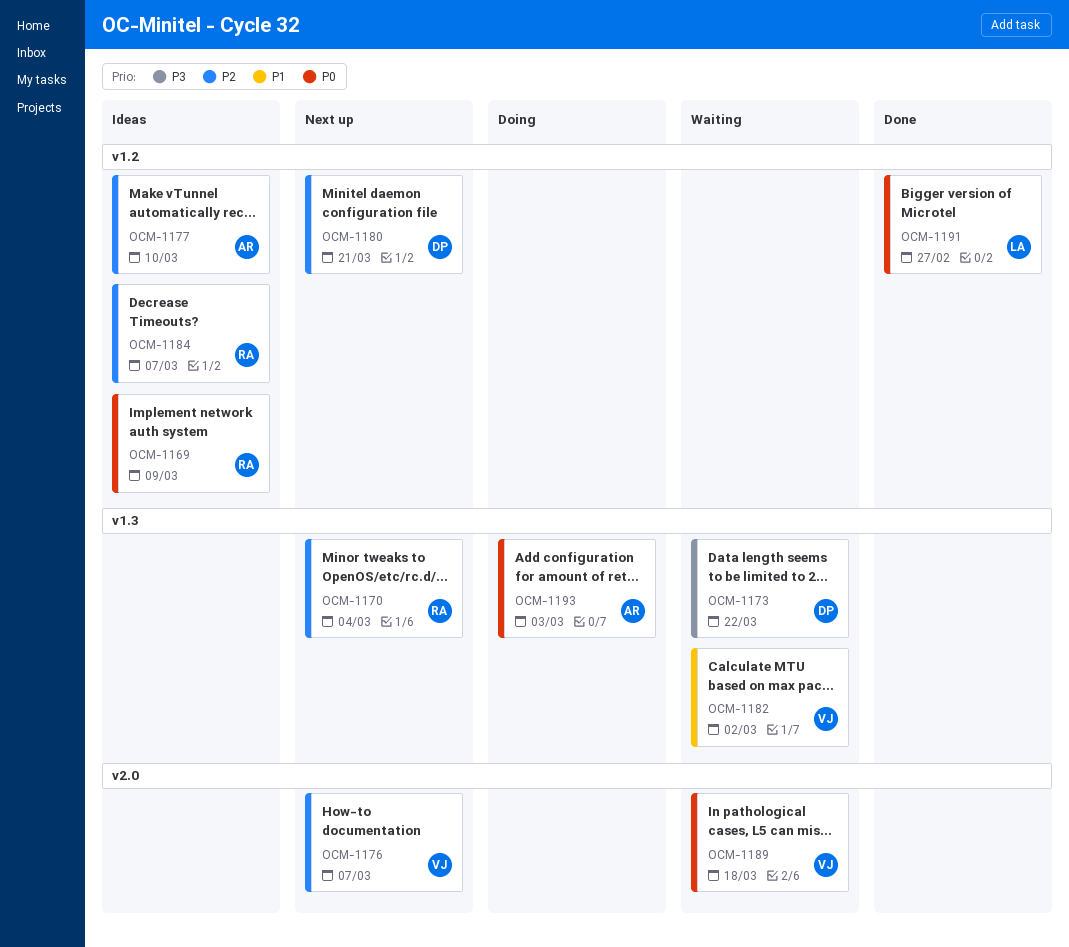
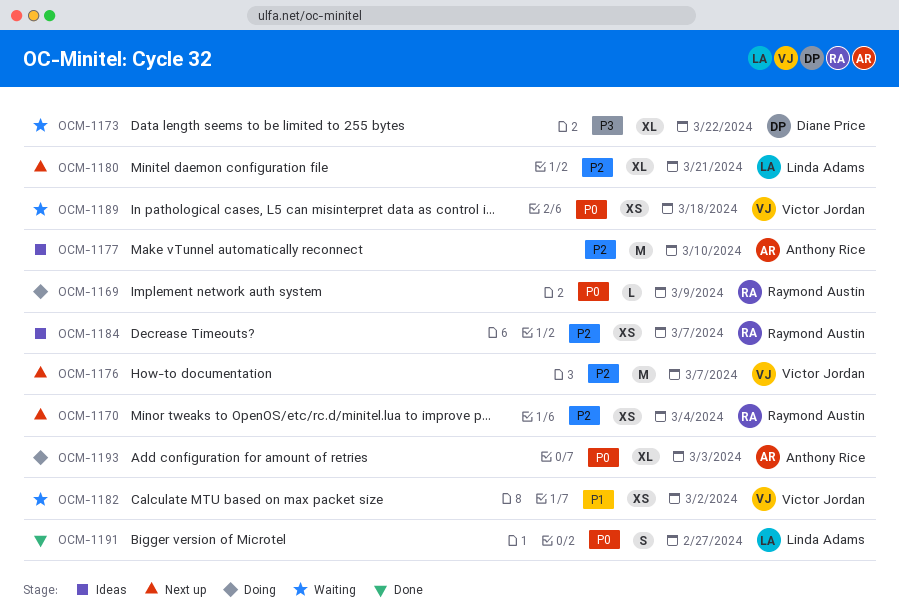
OCM-1169, status: Ideas -> Doing
OCM-1180, owner: Diane Price -> Linda Adams

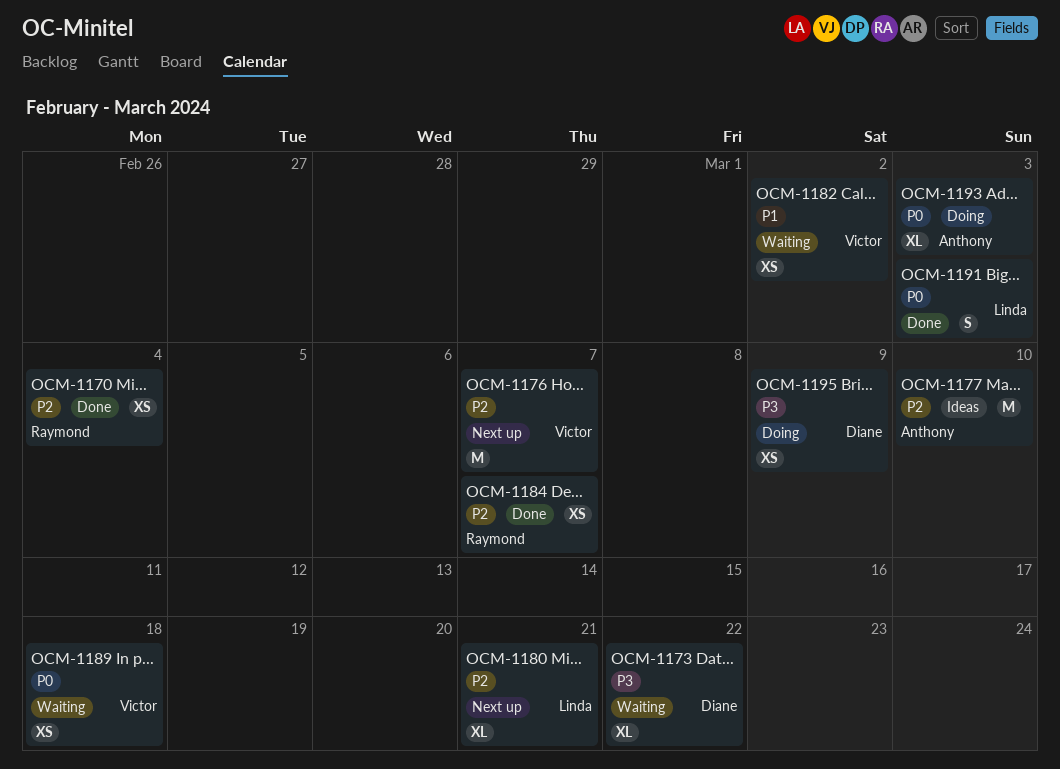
OCM-1169: present -> none
OCM-1170, status: Next up -> Done
OCM-1184, status: Ideas -> Done
OCM-1191, due: Feb 27 -> Mar 3
OCM-1195: none -> present

